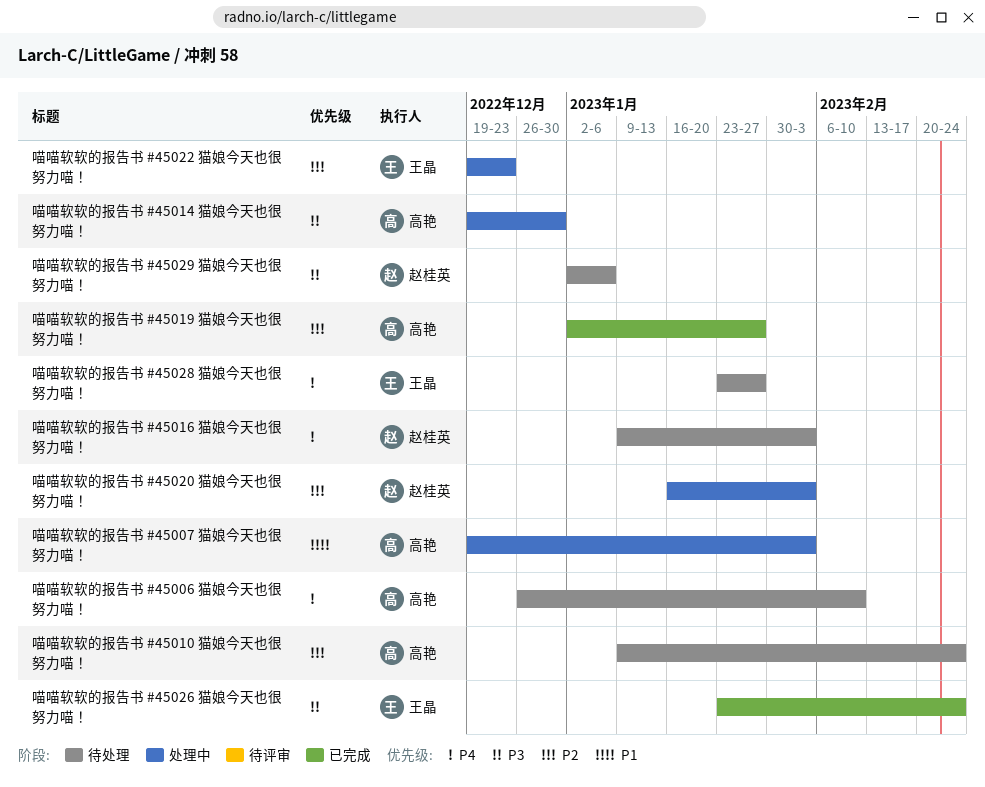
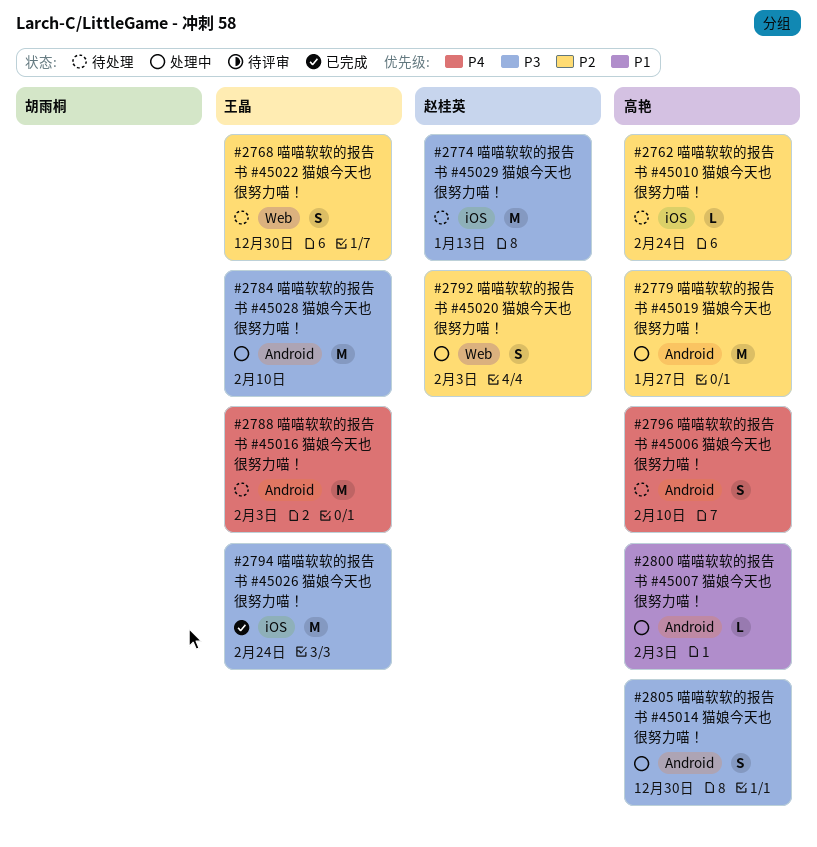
喵喵软软的报告书 #45016 猫娘今天也很努力喵！, owner: 赵桂英 -> 王晶
喵喵软软的报告书 #45019 猫娘今天也很努力喵！, status: 已完成 -> 处理中
喵喵软软的报告书 #45022 猫娘今天也很努力喵！, status: 处理中 -> 待处理
喵喵软软的报告书 #45022 猫娘今天也很努力喵！, due: Dec 23 -> Dec 30
喵喵软软的报告书 #45028 猫娘今天也很努力喵！, status: 待处理 -> 处理中
喵喵软软的报告书 #45028 猫娘今天也很努力喵！, priority: P4 -> P3
喵喵软软的报告书 #45028 猫娘今天也很努力喵！, due: Jan 27 -> Feb 10
喵喵软软的报告书 #45029 猫娘今天也很努力喵！, due: Jan 6 -> Jan 13

